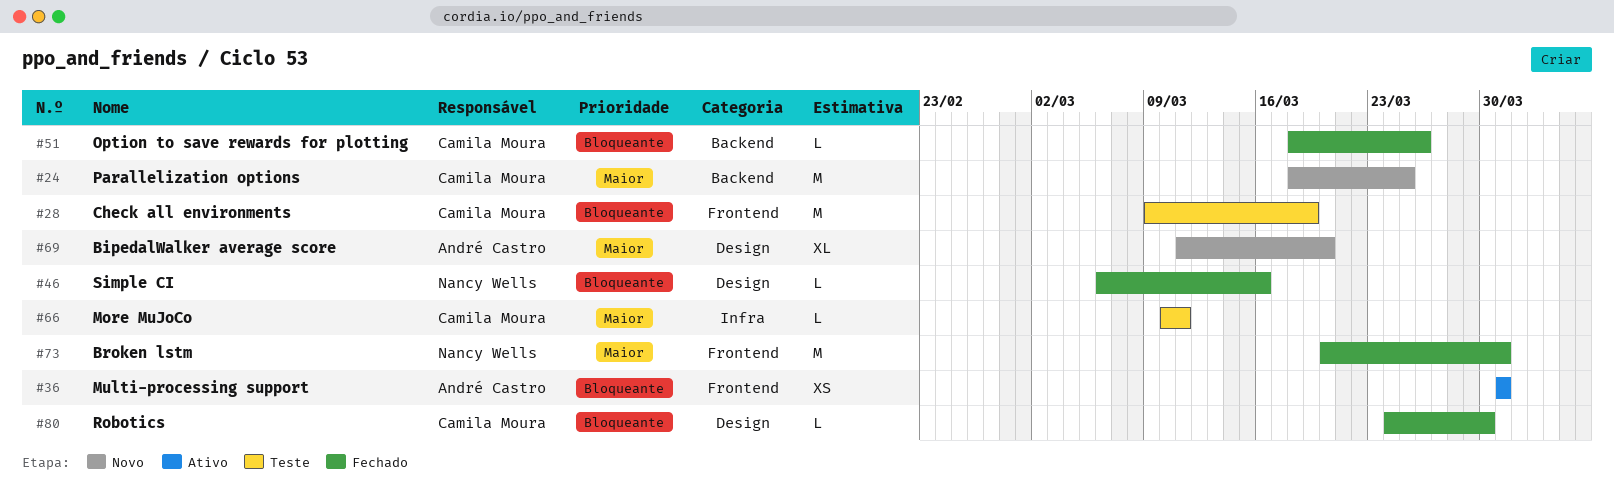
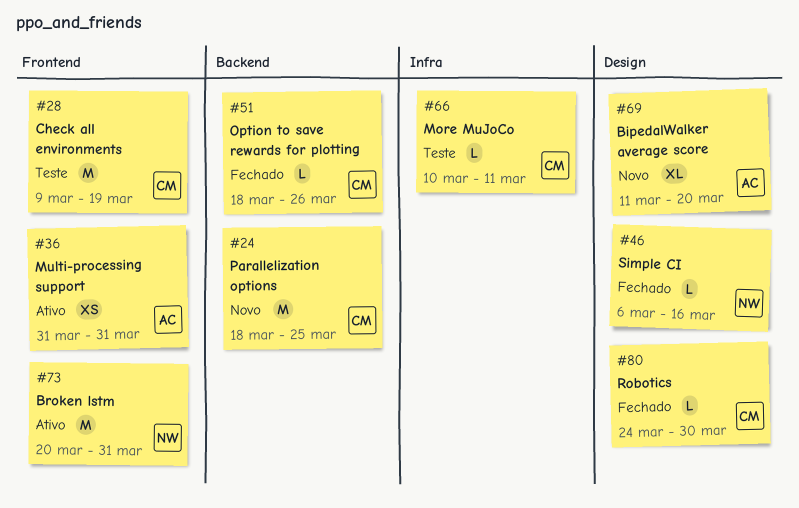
#73, status: Fechado -> Ativo

